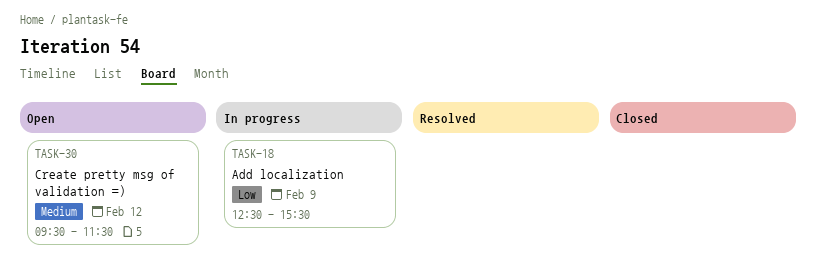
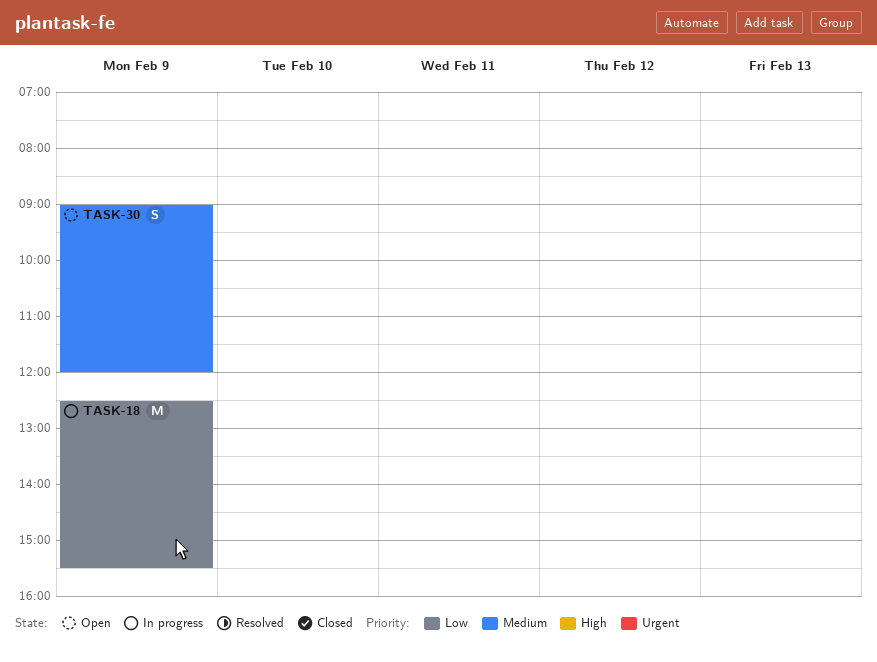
TASK-30, day: Feb 12 -> Feb 9
TASK-30, begins: 09:30 -> 09:00
TASK-30, ends: 11:30 -> 12:00

